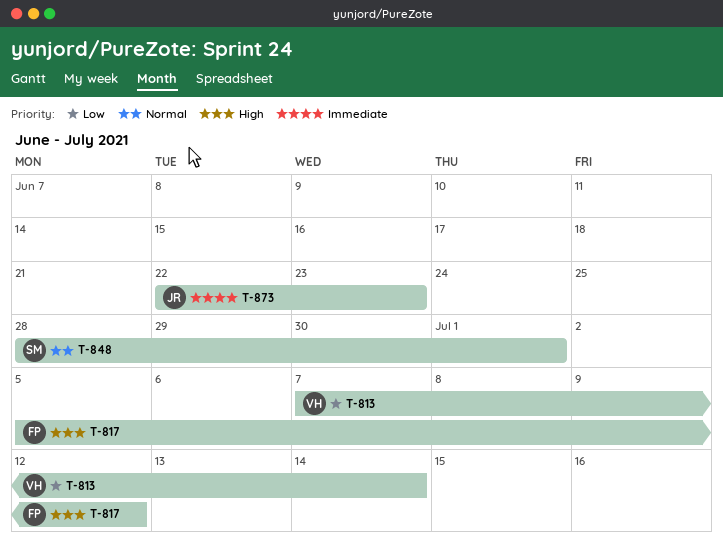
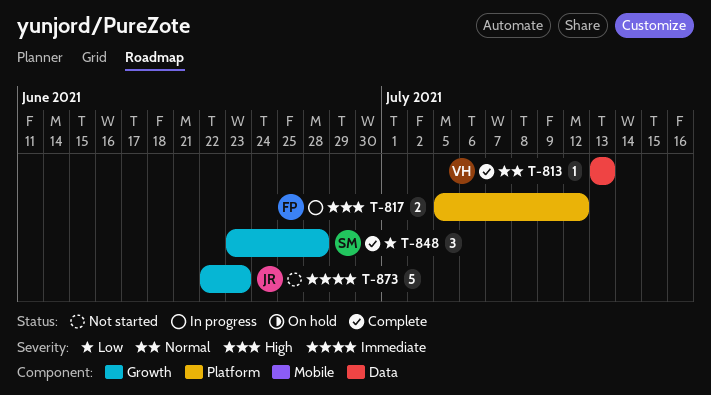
T-813, priority: Low -> Normal
T-813, start: Jul 7 -> Jul 13
T-813, due: Jul 14 -> Jul 13
T-848, priority: Normal -> Low
T-848, start: Jun 28 -> Jun 23
T-848, due: Jul 1 -> Jun 28

